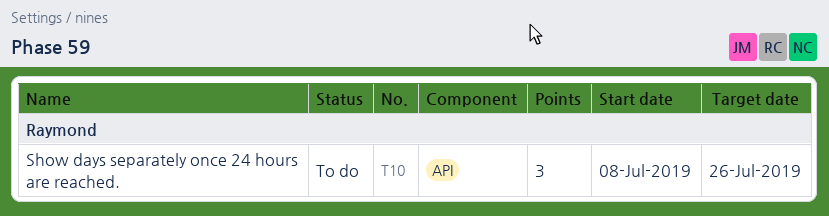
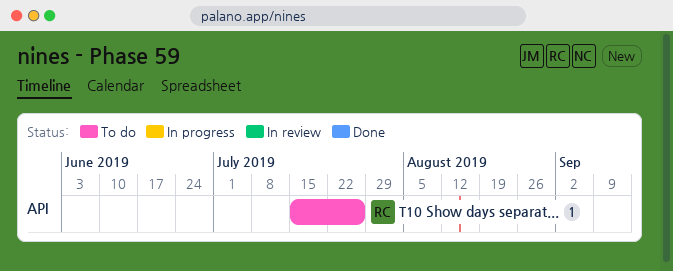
T10, estimate: 3 -> 1
T10, start: Jul 8 -> Jul 15

